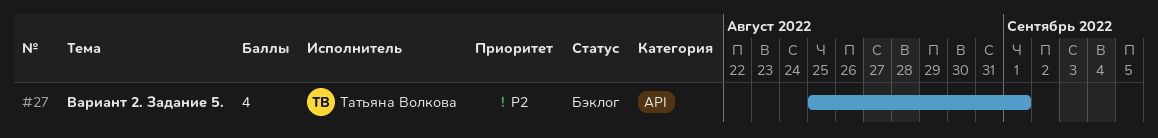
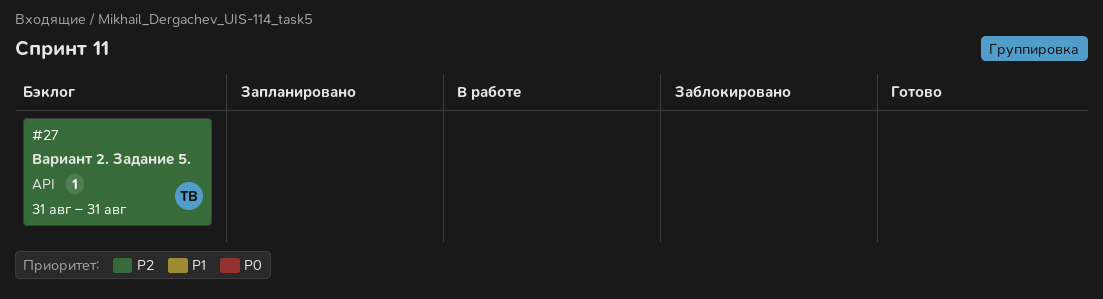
#27, estimate: 4 -> 1
#27, start: Aug 25 -> Aug 31
#27, due: Sep 1 -> Aug 31

